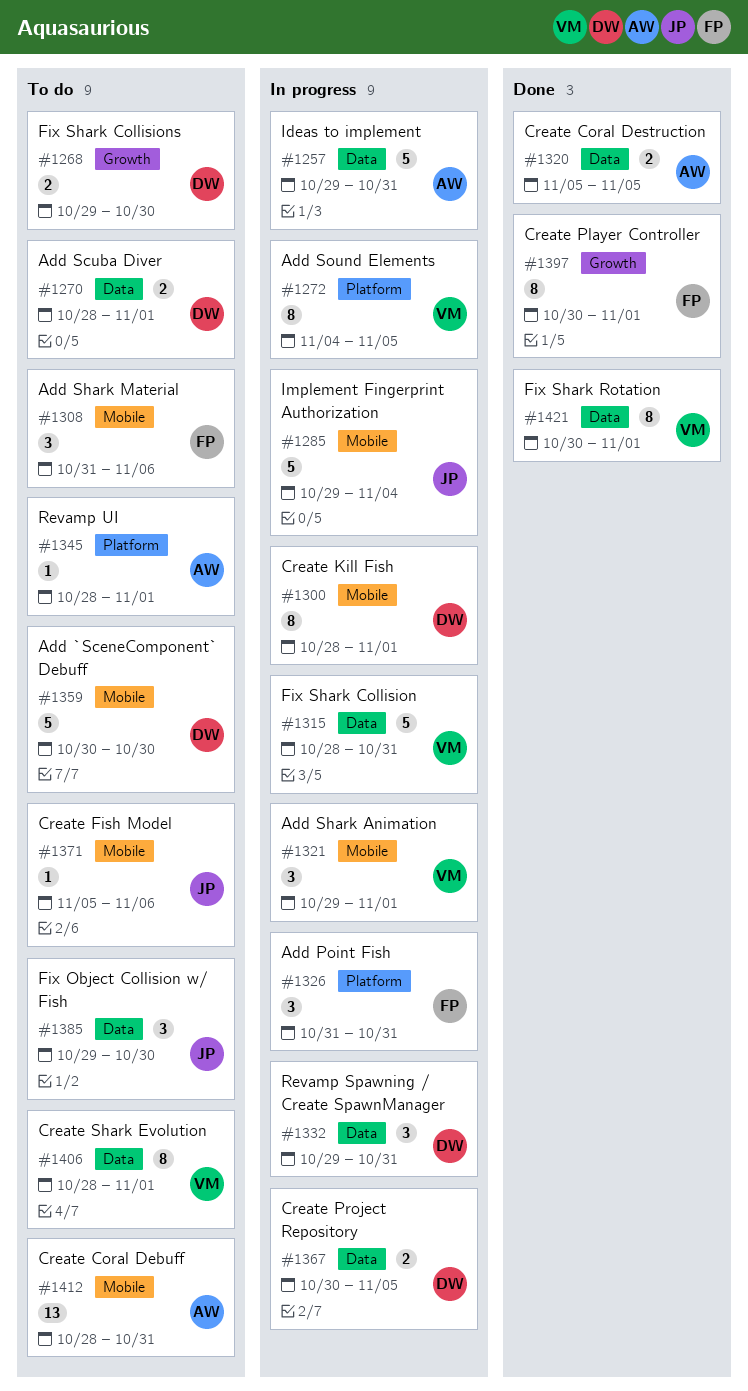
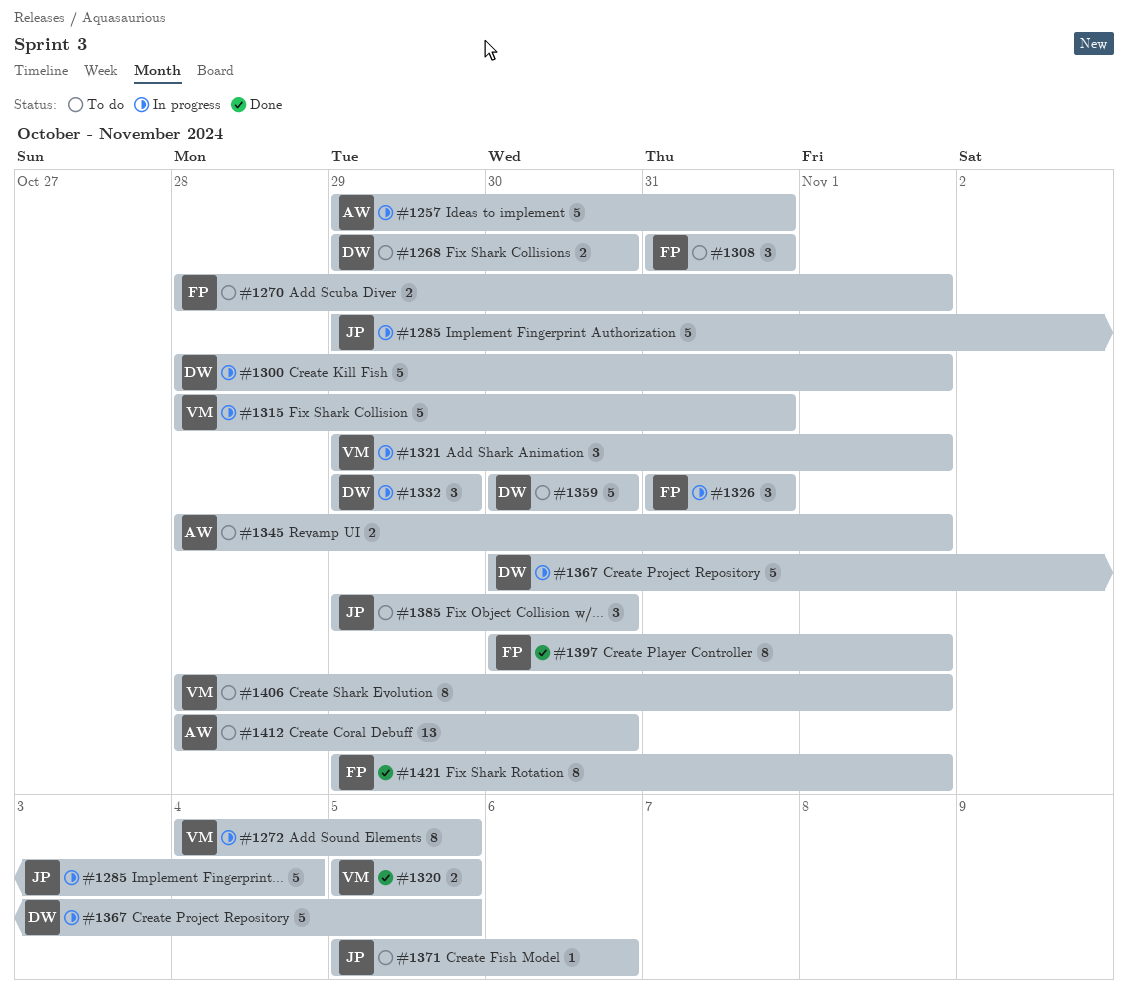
#1270, owner: DW -> FP
#1300, estimate: 8 -> 5
#1308, due: Nov 6 -> Oct 31
#1320, owner: AW -> VM
#1332, due: Oct 31 -> Oct 29
#1345, estimate: 1 -> 2
#1367, estimate: 2 -> 5
#1412, due: Oct 31 -> Oct 30
#1421, owner: VM -> FP
#1421, start: Oct 30 -> Oct 29

